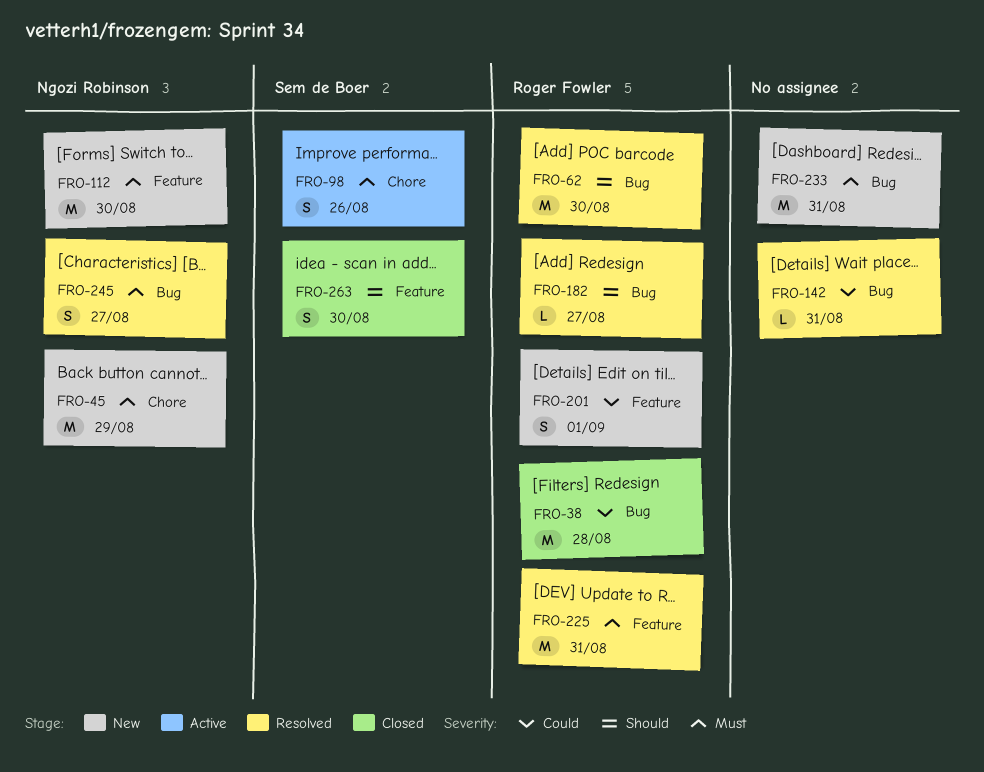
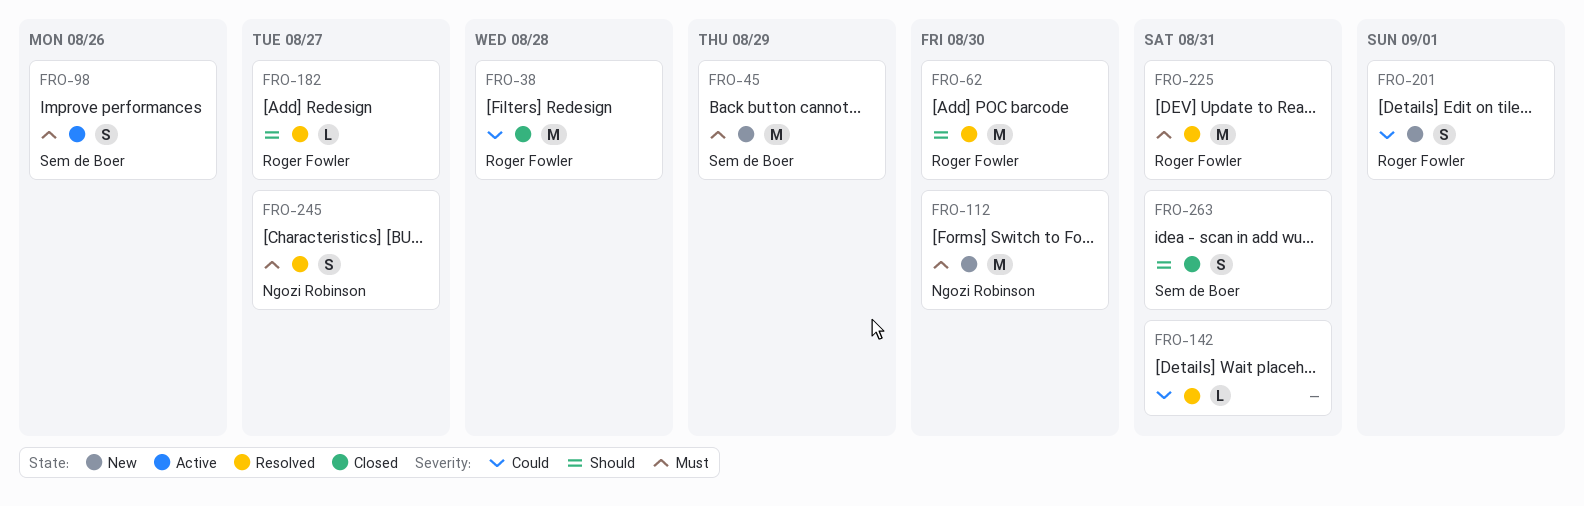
FRO-45, owner: Ngozi Robinson -> Sem de Boer
FRO-233: present -> none
FRO-263, due: Aug 30 -> Aug 31

